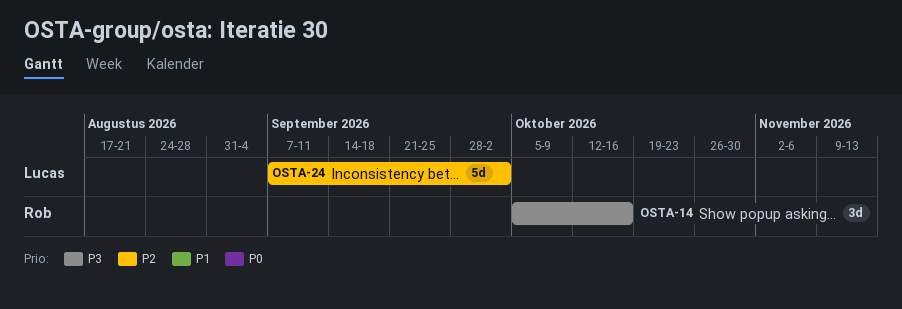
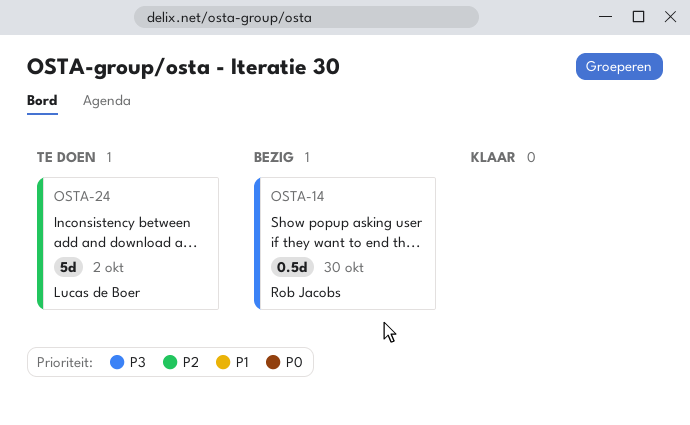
OSTA-14, estimate: 3d -> 0.5d
OSTA-14, due: Oct 16 -> Oct 30

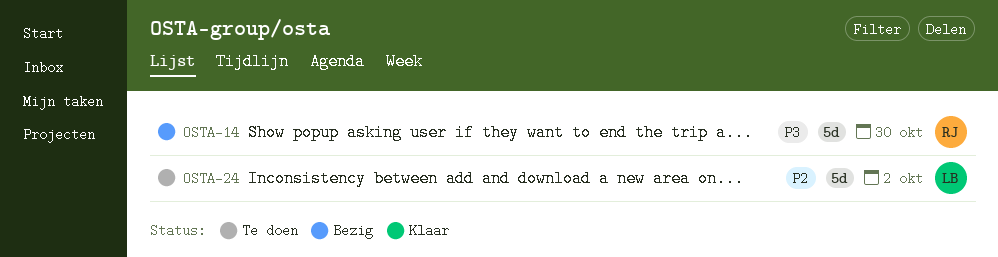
OSTA-14, estimate: 0.5d -> 5d

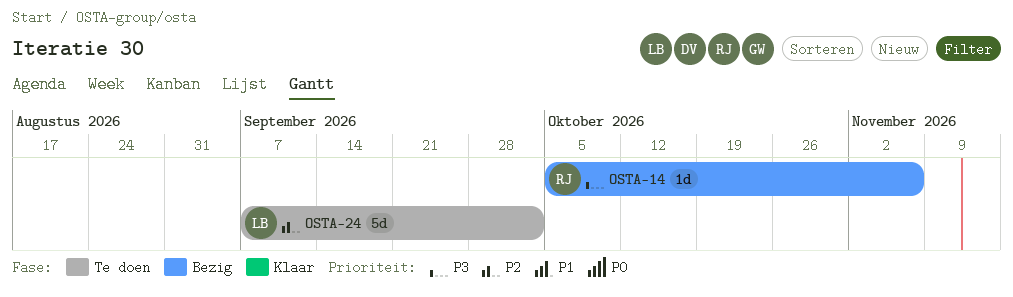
OSTA-14, estimate: 5d -> 1d
OSTA-14, due: Oct 30 -> Nov 6

